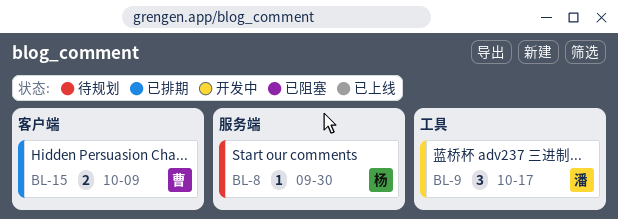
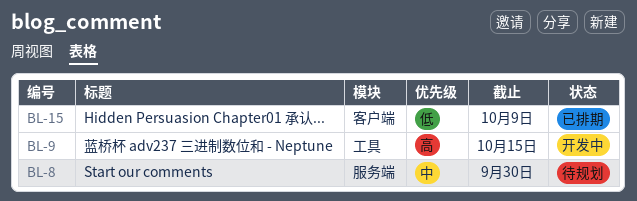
BL-9, due: Oct 17 -> Oct 15

